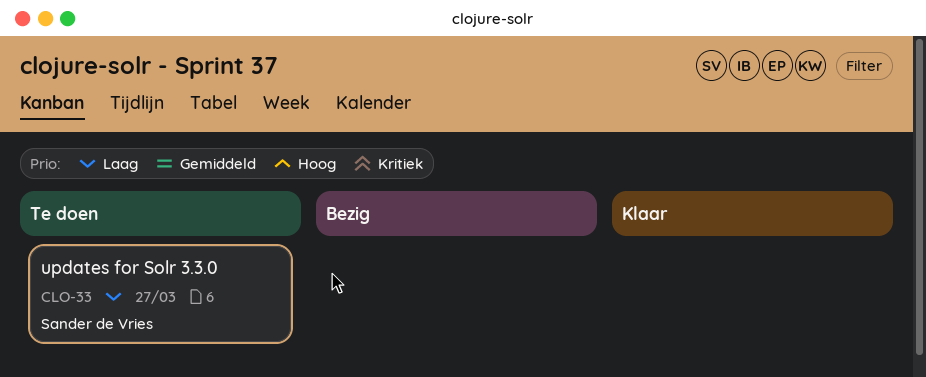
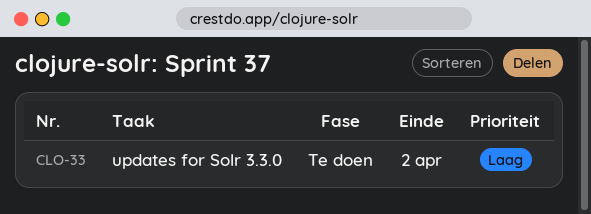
CLO-33, due: Mar 27 -> Apr 2

